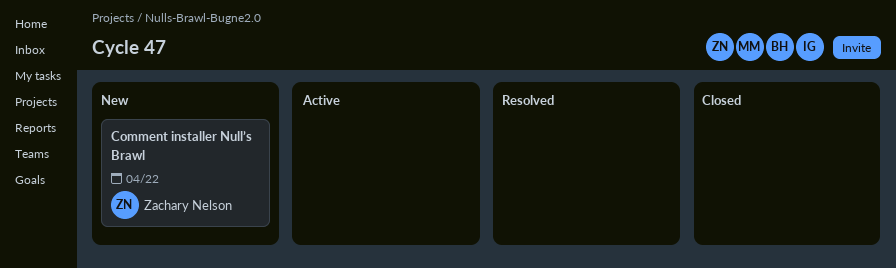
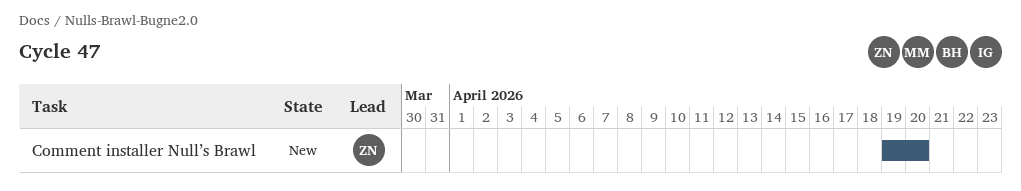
Comment installer Null’s Brawl, due: Apr 22 -> Apr 20

